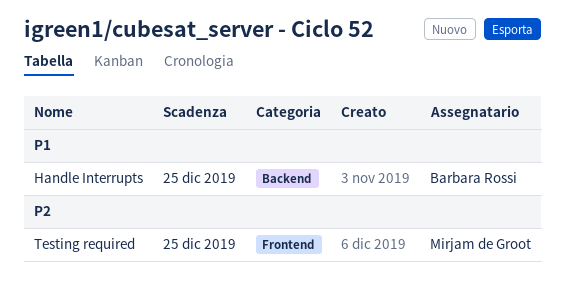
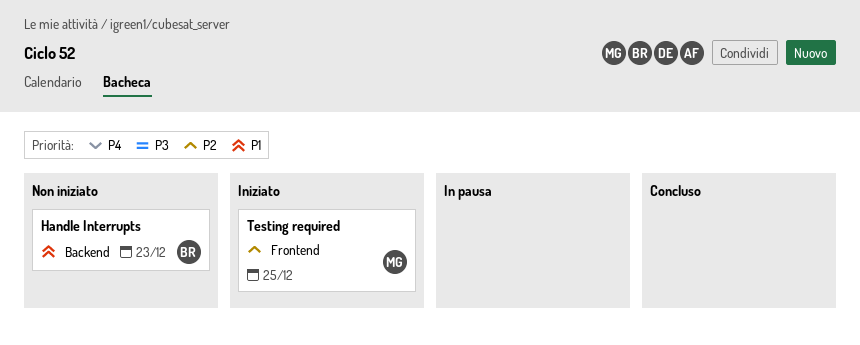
Handle Interrupts, due: Dec 25 -> Dec 23

